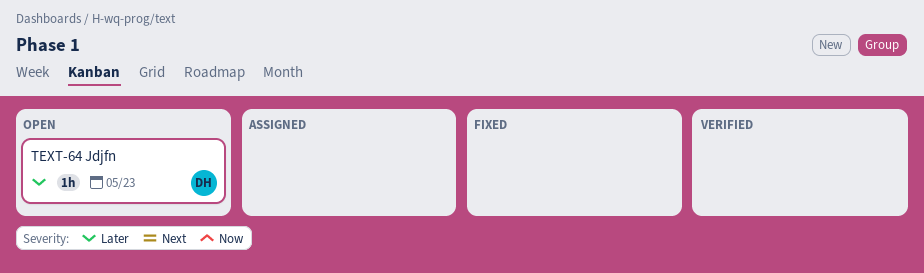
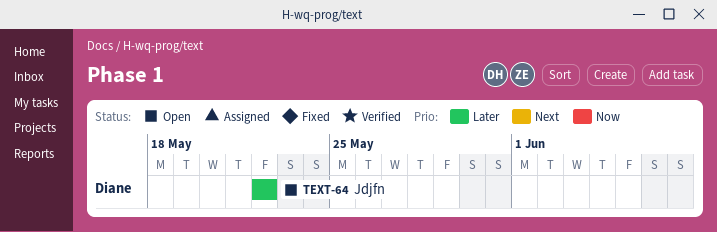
TEXT-64, due: May 23 -> May 22

